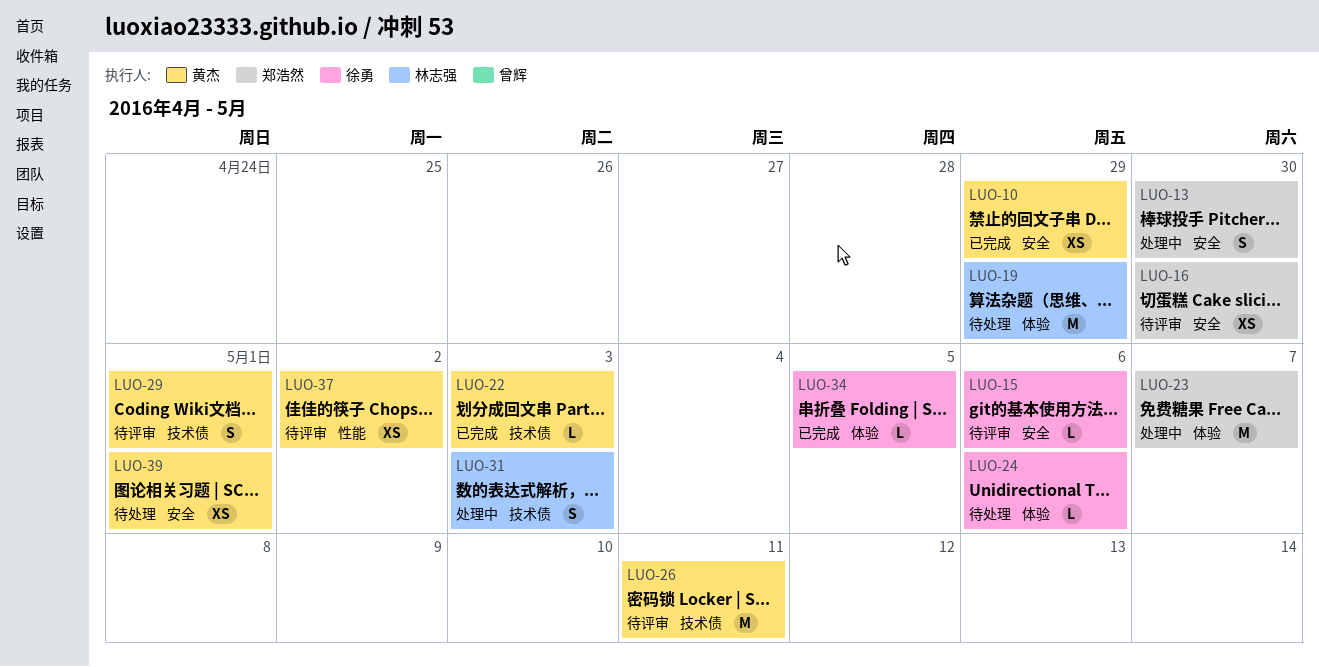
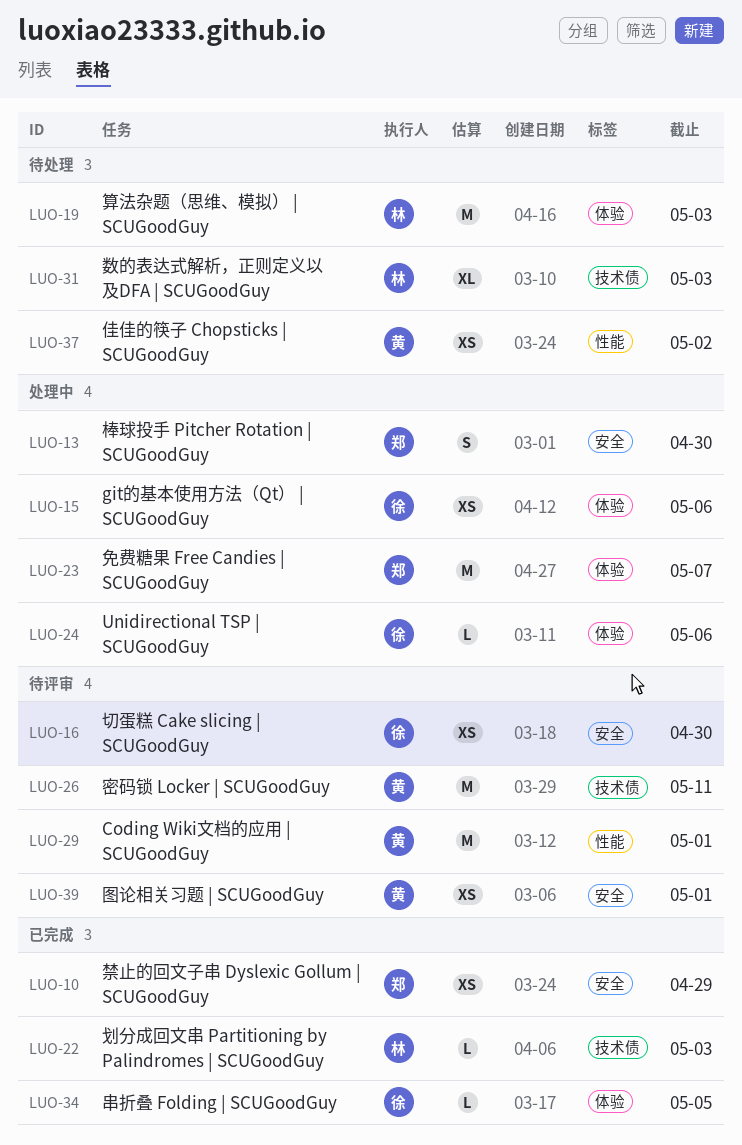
LUO-10, owner: 黄杰 -> 郑浩然
LUO-15, status: 待评审 -> 处理中
LUO-15, label: 安全 -> 体验
LUO-15, estimate: L -> XS
LUO-16, owner: 郑浩然 -> 徐勇
LUO-19, due: Apr 29 -> May 3
LUO-22, owner: 黄杰 -> 林志强
LUO-24, status: 待处理 -> 处理中
LUO-29, label: 技术债 -> 性能
LUO-29, estimate: S -> M
LUO-31, status: 处理中 -> 待处理
LUO-31, estimate: S -> XL
LUO-37, status: 待评审 -> 待处理
LUO-39, status: 待处理 -> 待评审

